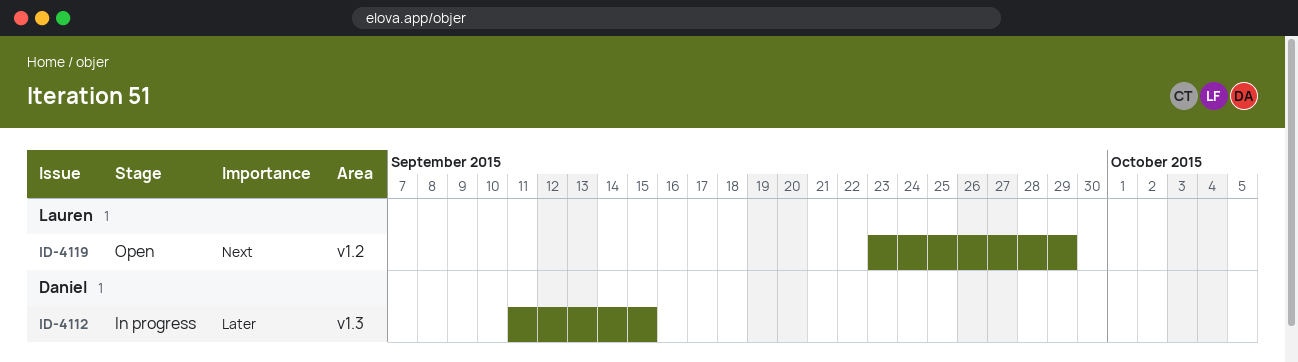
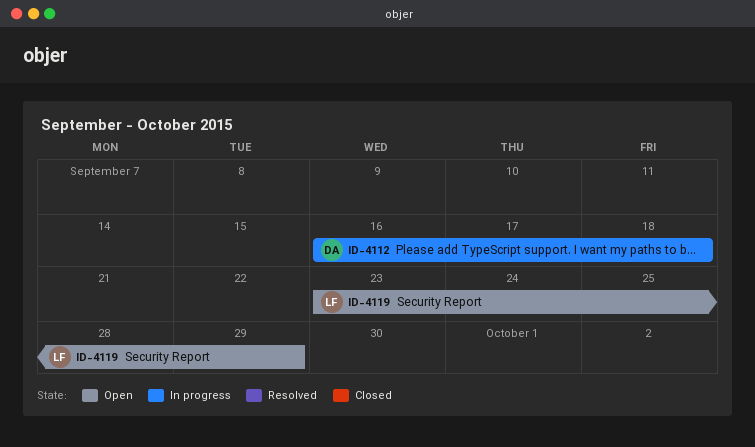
ID-4112, start: Sep 11 -> Sep 16
ID-4112, due: Sep 15 -> Sep 18

